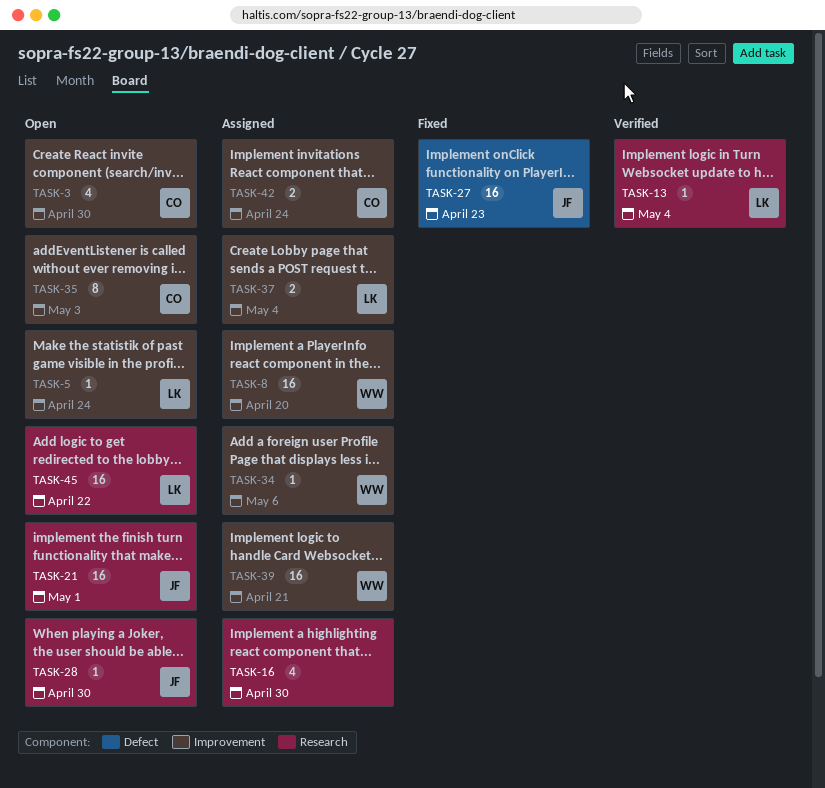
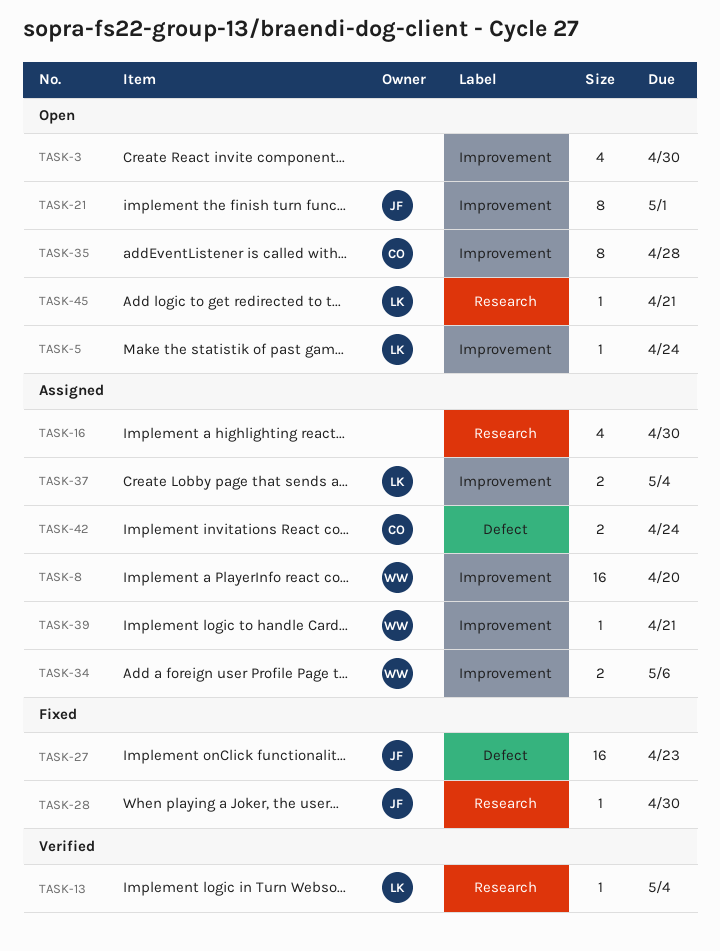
TASK-3, owner: CO -> none
TASK-21, label: Research -> Improvement
TASK-21, estimate: 16 -> 8
TASK-28, status: Open -> Fixed
TASK-34, estimate: 1 -> 2
TASK-35, due: May 3 -> Apr 28
TASK-39, estimate: 16 -> 1
TASK-42, label: Improvement -> Defect
TASK-45, estimate: 16 -> 1
TASK-45, due: Apr 22 -> Apr 21

